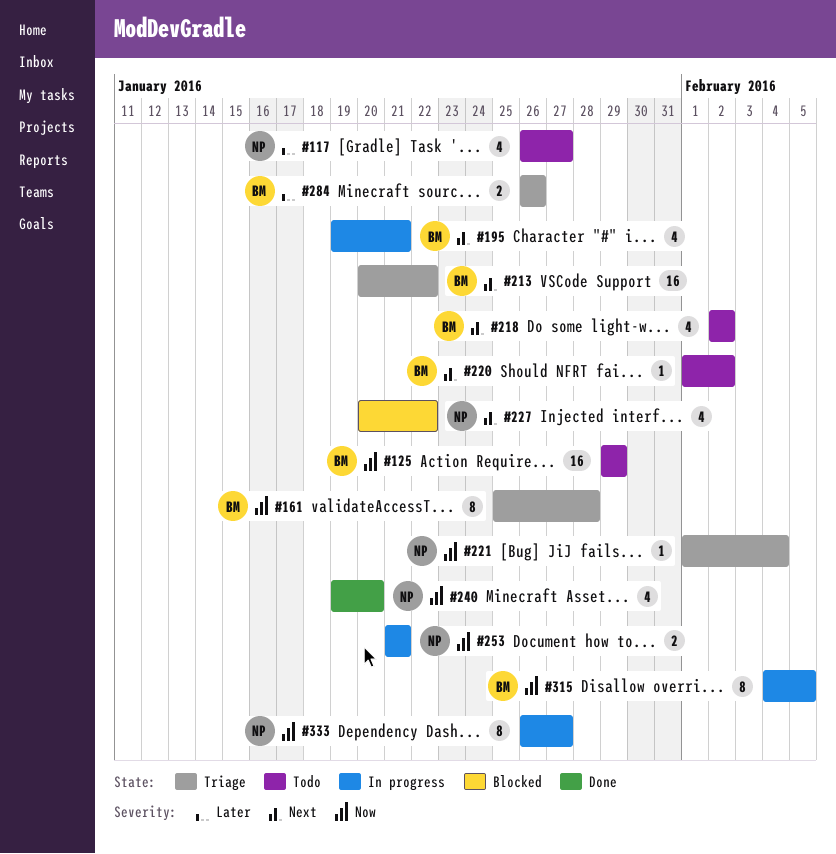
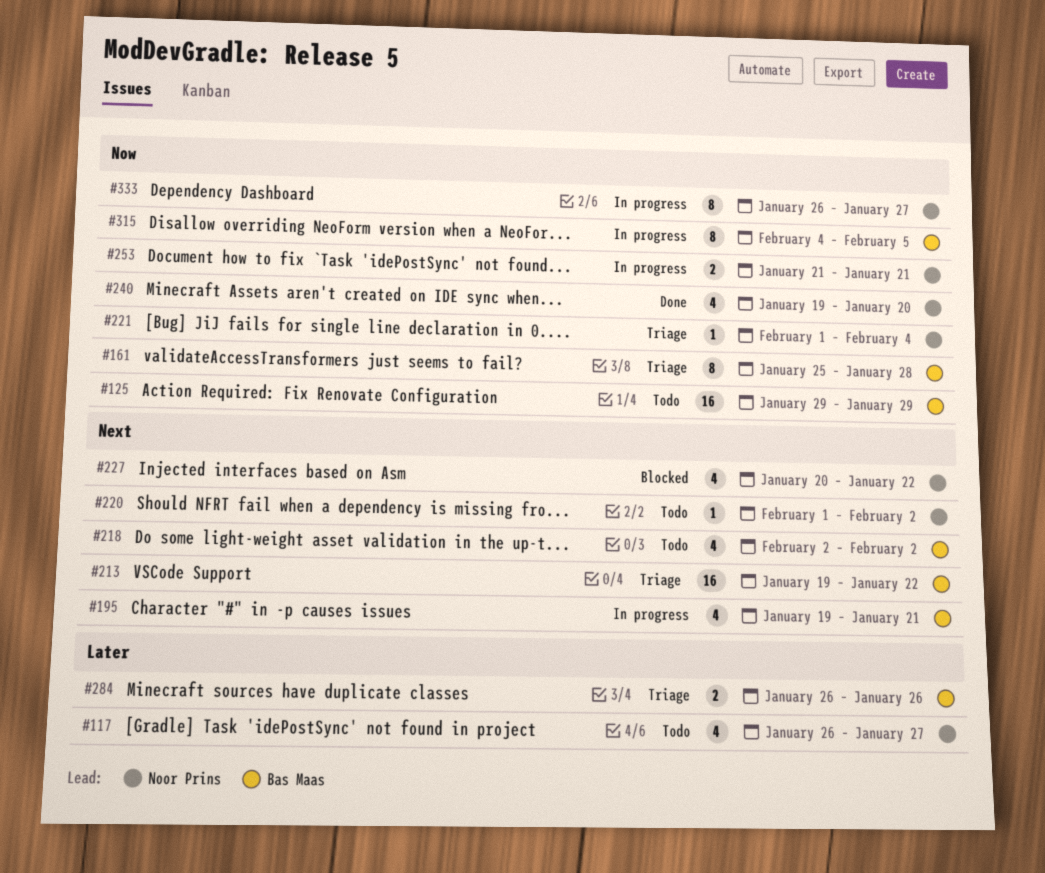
#213, start: Jan 20 -> Jan 19
#220, owner: Bas Maas -> Noor Prins

